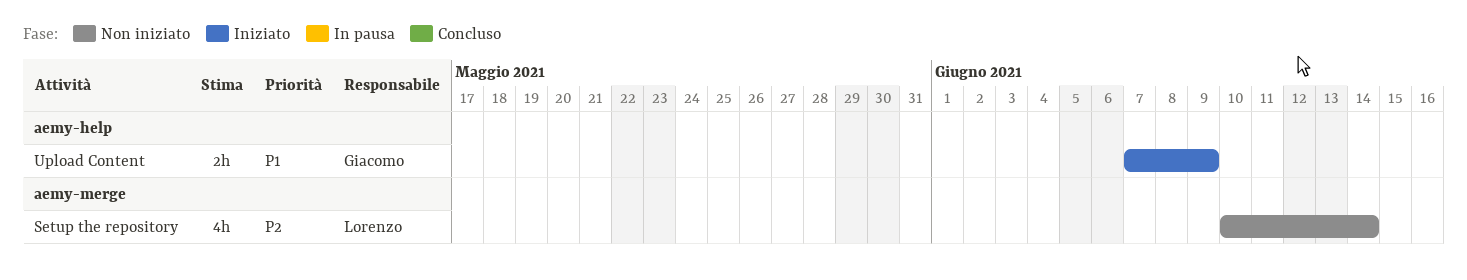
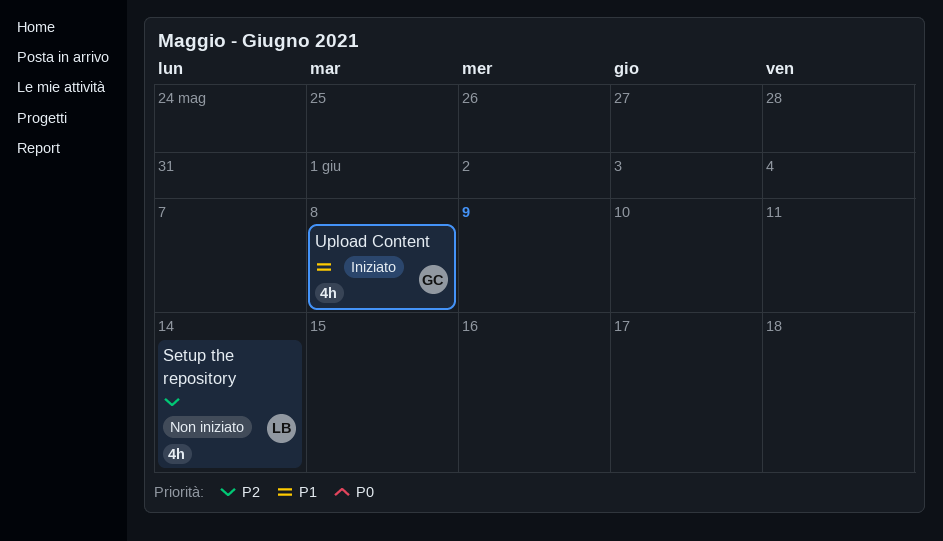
Upload Content, estimate: 2h -> 4h
Upload Content, due: Jun 9 -> Jun 8

